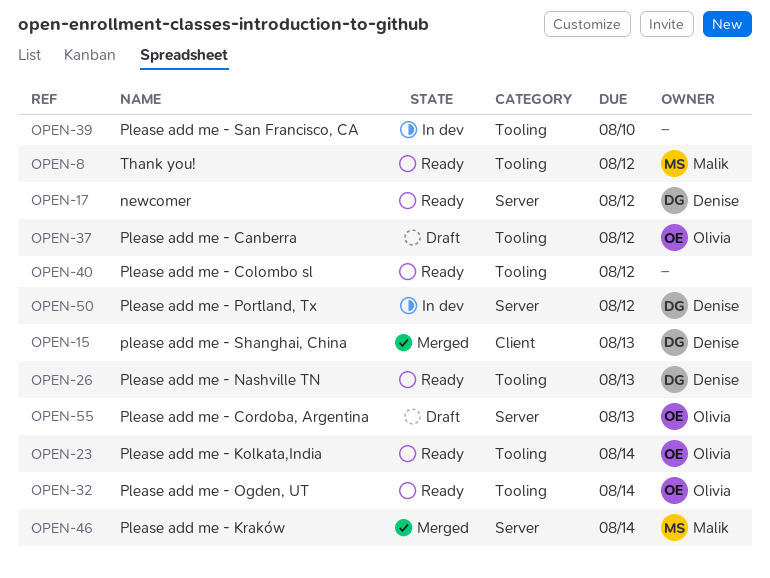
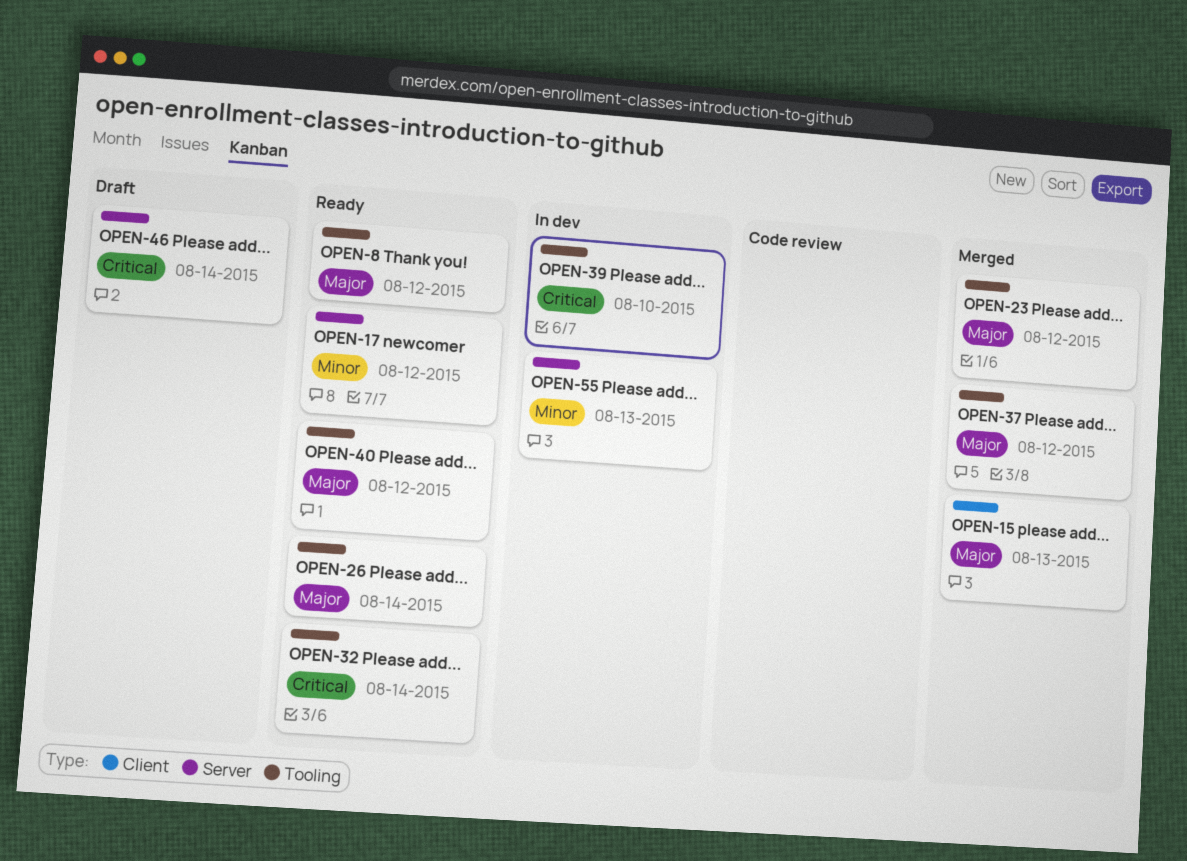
OPEN-23, status: Ready -> Merged
OPEN-23, due: Aug 14 -> Aug 12
OPEN-26, due: Aug 13 -> Aug 14
OPEN-37, status: Draft -> Merged
OPEN-46, status: Merged -> Draft
OPEN-50: present -> none
OPEN-55, status: Draft -> In dev

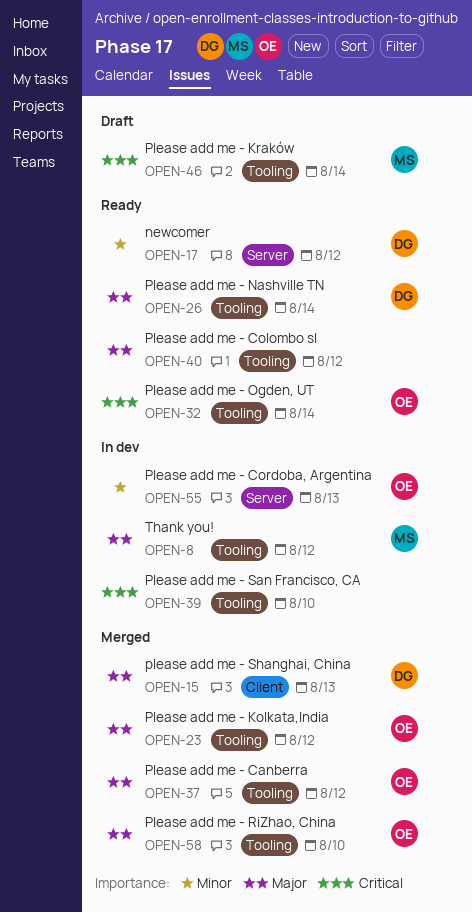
OPEN-8, status: Ready -> In dev
OPEN-46, label: Server -> Tooling
OPEN-58: none -> present

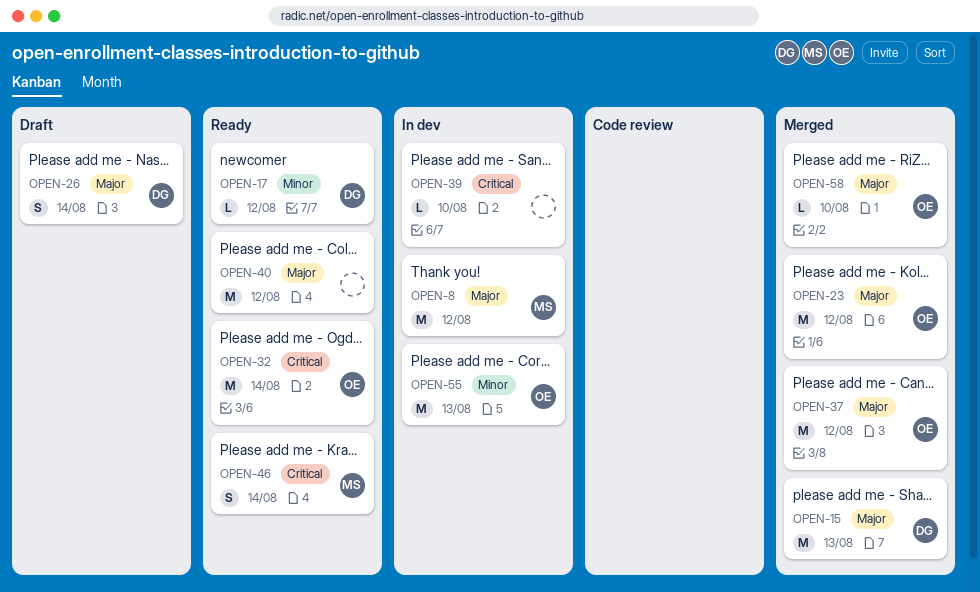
OPEN-26, status: Ready -> Draft
OPEN-46, status: Draft -> Ready

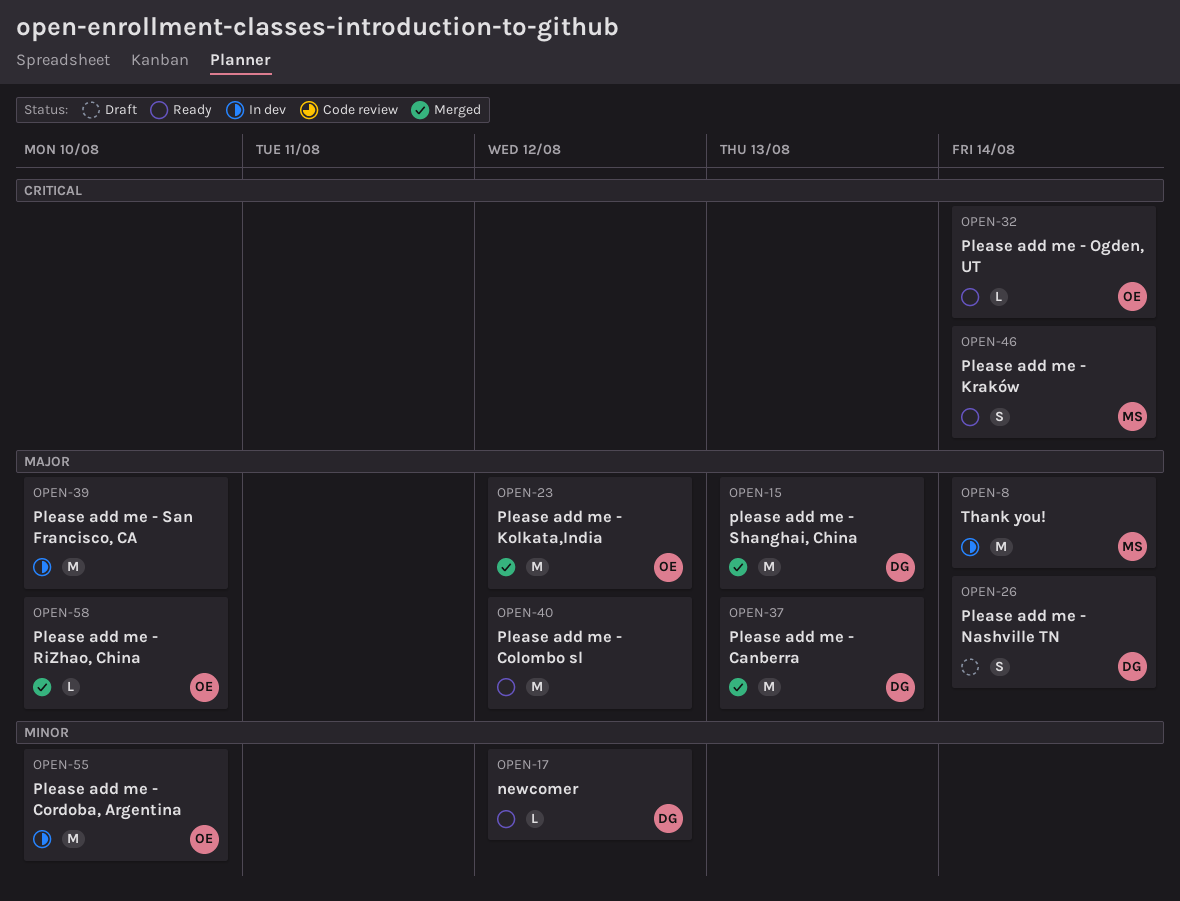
OPEN-8, due: Aug 12 -> Aug 14
OPEN-32, estimate: M -> L
OPEN-37, owner: OE -> DG
OPEN-37, due: Aug 12 -> Aug 13
OPEN-39, priority: Critical -> Major
OPEN-39, estimate: L -> M
OPEN-55, due: Aug 13 -> Aug 10

